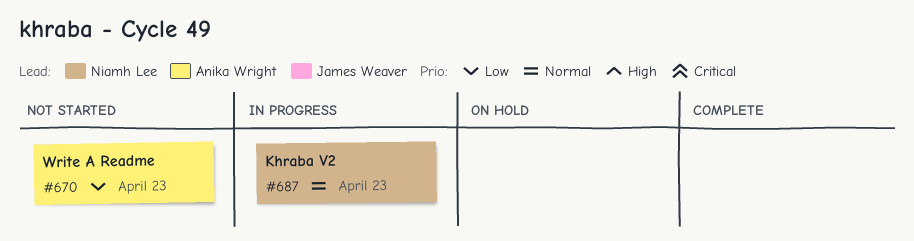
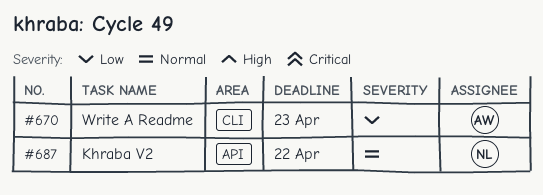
#687, due: Apr 23 -> Apr 22

